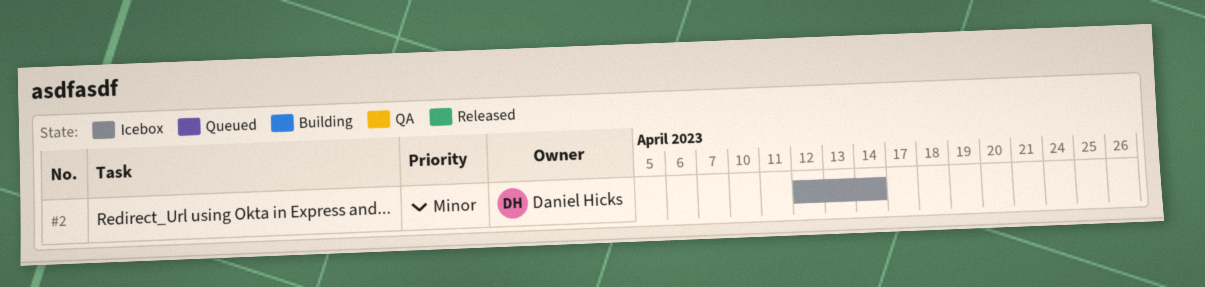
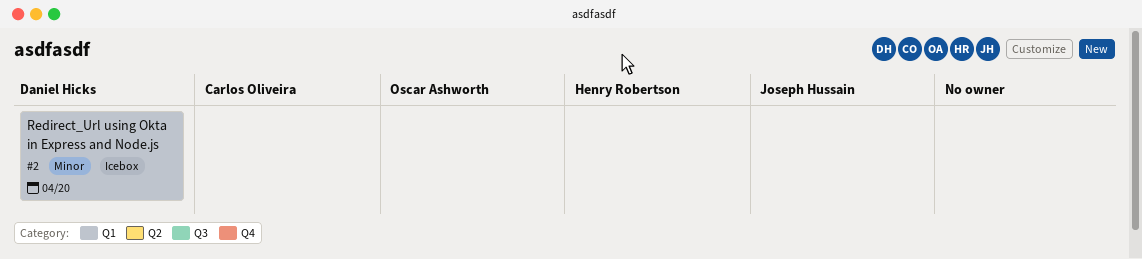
#2, due: Apr 14 -> Apr 20

